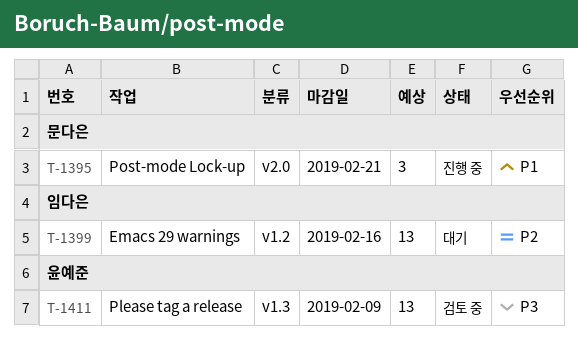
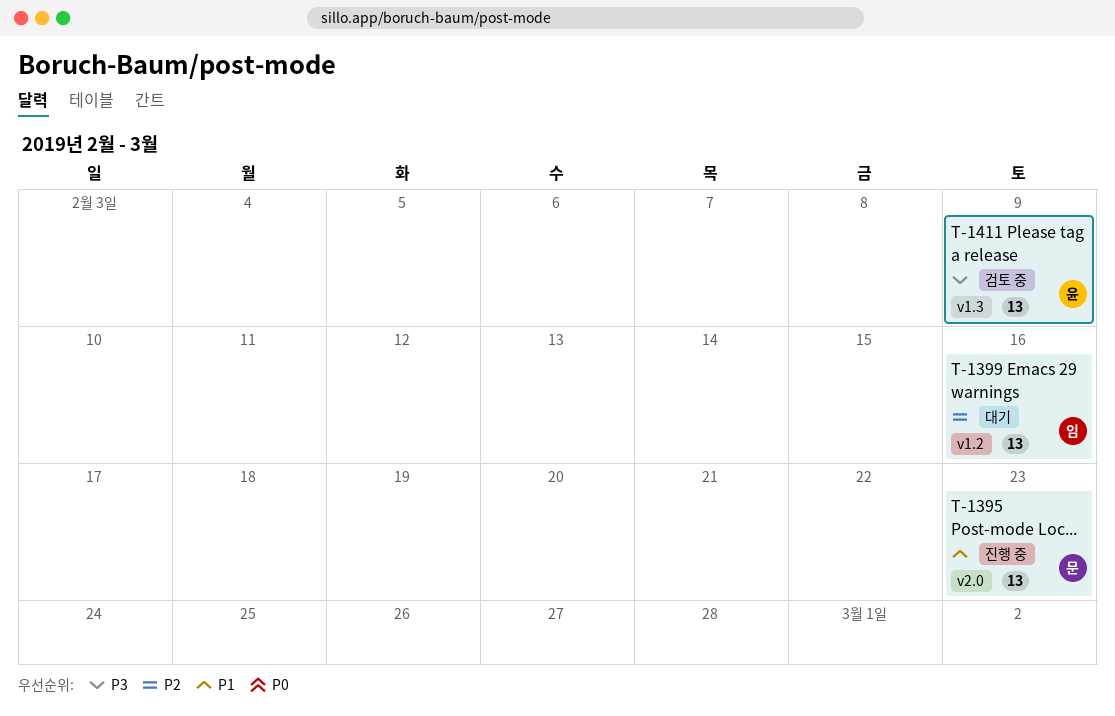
T-1395, estimate: 3 -> 13
T-1395, due: Feb 21 -> Feb 23

